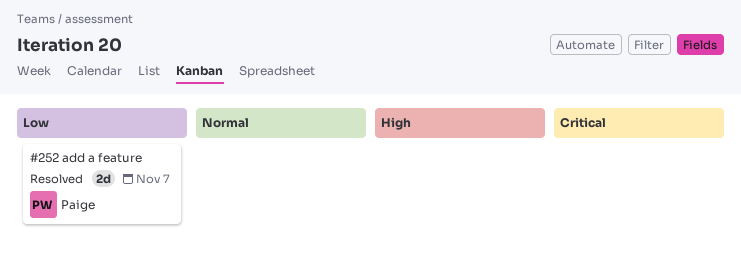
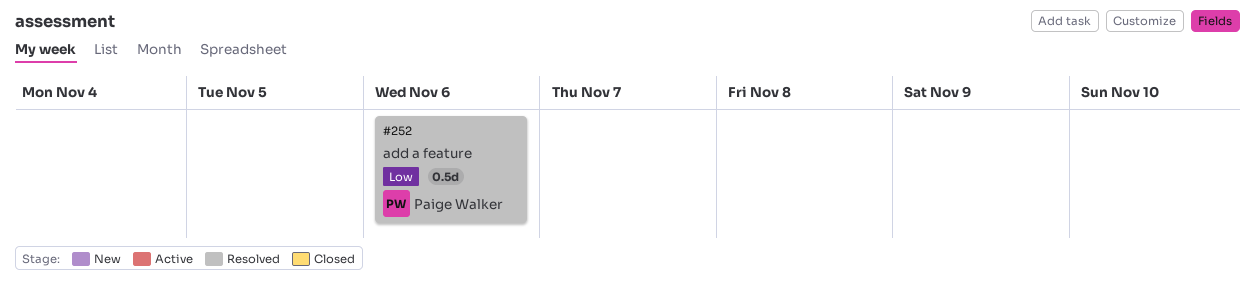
#252, estimate: 2d -> 0.5d
#252, due: Nov 7 -> Nov 6

